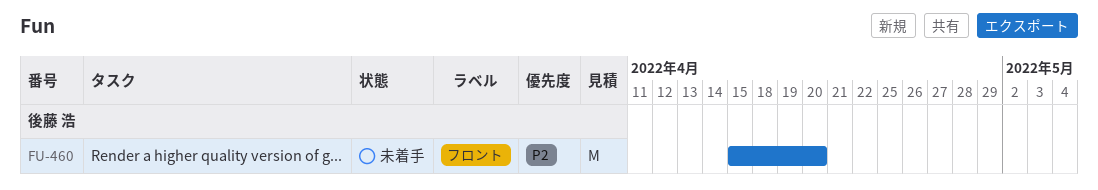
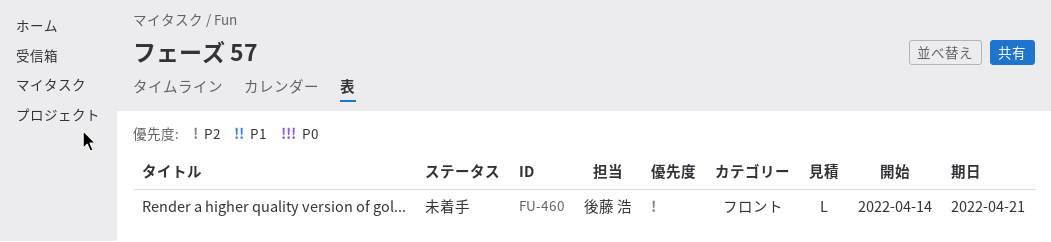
FU-460, estimate: M -> L
FU-460, start: Apr 15 -> Apr 14
FU-460, due: Apr 20 -> Apr 21

